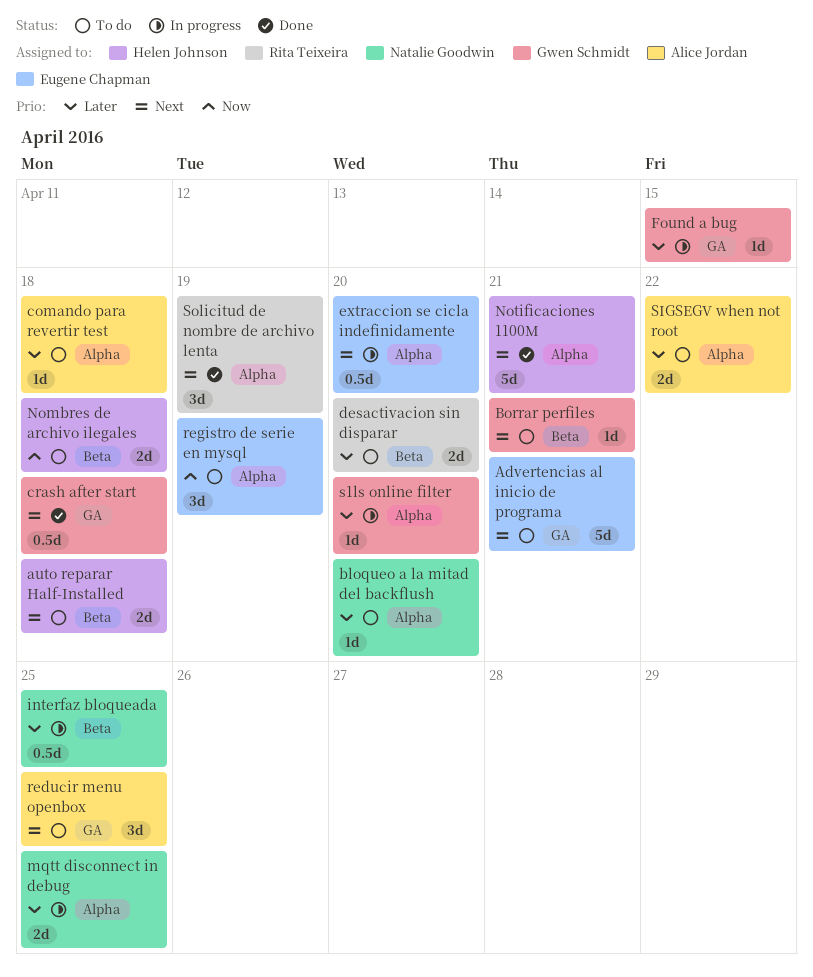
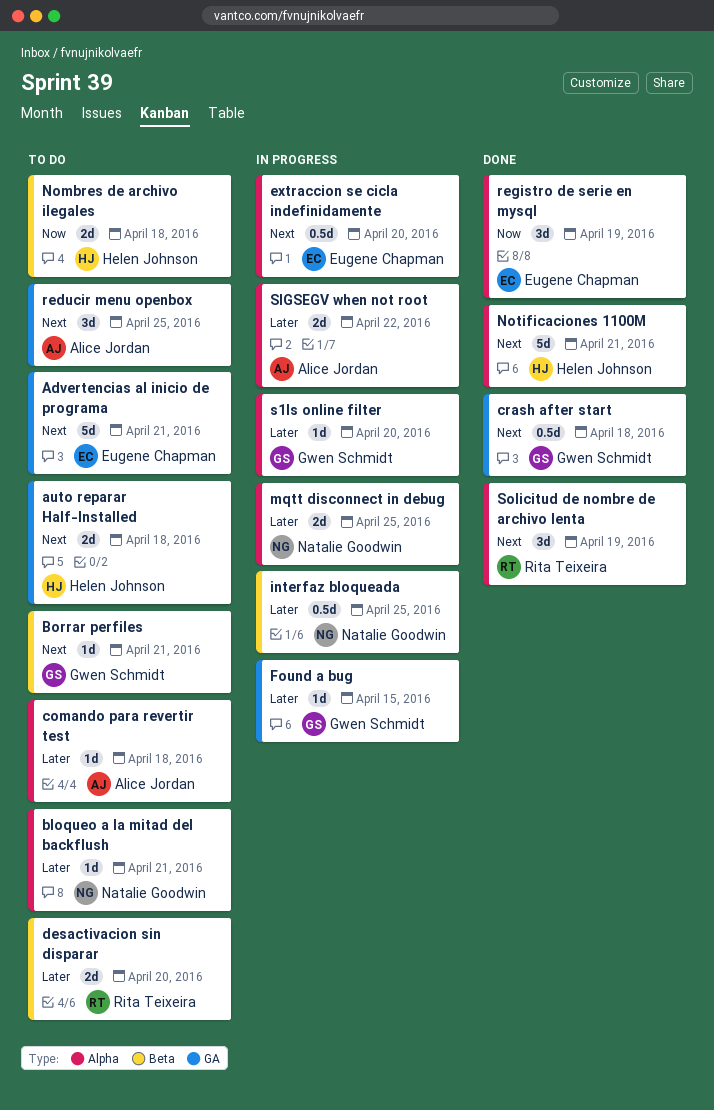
auto reparar Half-Installed, label: Beta -> GA
bloqueo a la mitad del backflush, due: Apr 20 -> Apr 21
registro de serie en mysql, status: To do -> Done
SIGSEGV when not root, status: To do -> In progress

